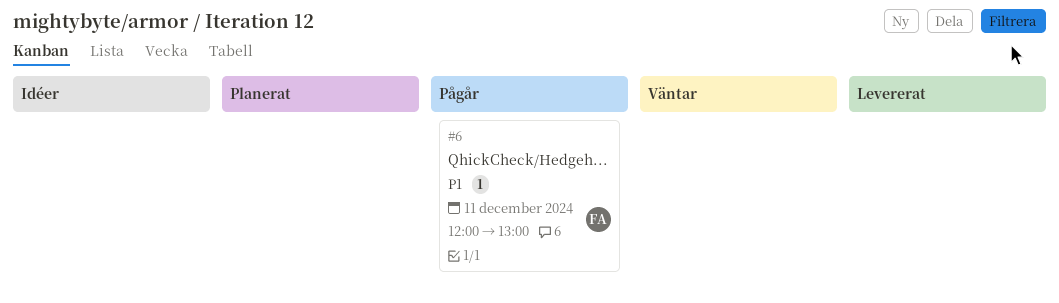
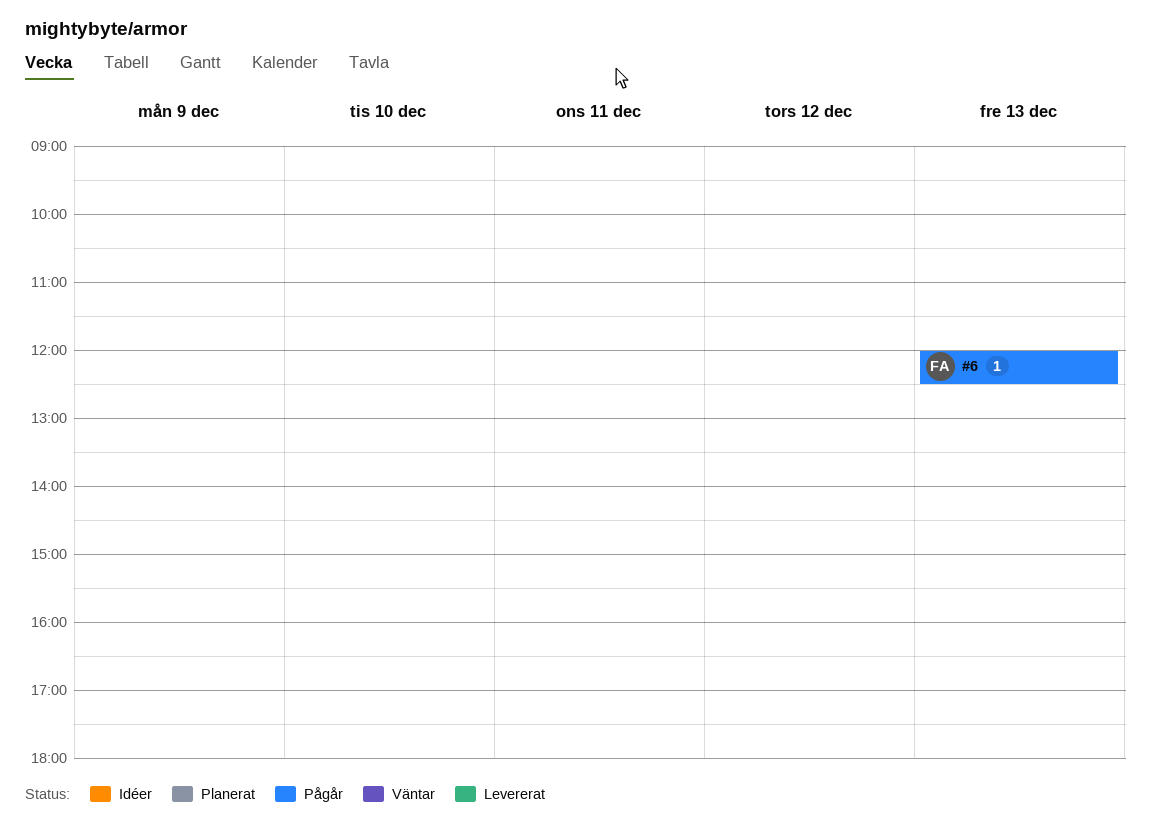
#6, day: Dec 11 -> Dec 13
#6, ends: 13:00 -> 12:30

